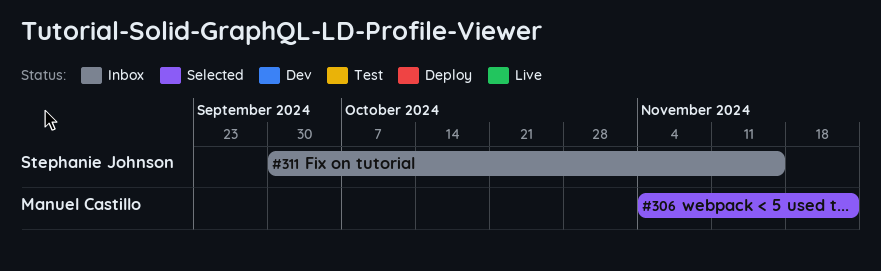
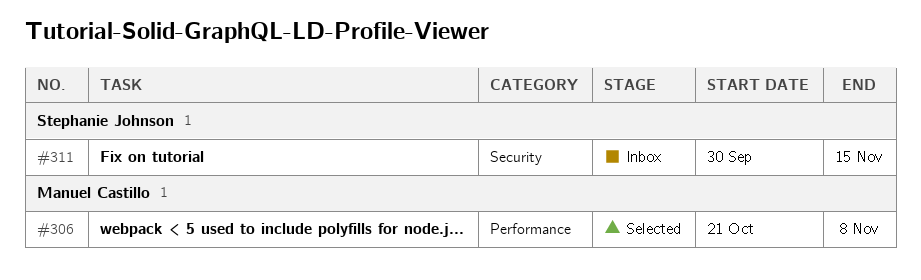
#306, start: Nov 4 -> Oct 21
#306, due: Nov 22 -> Nov 8

